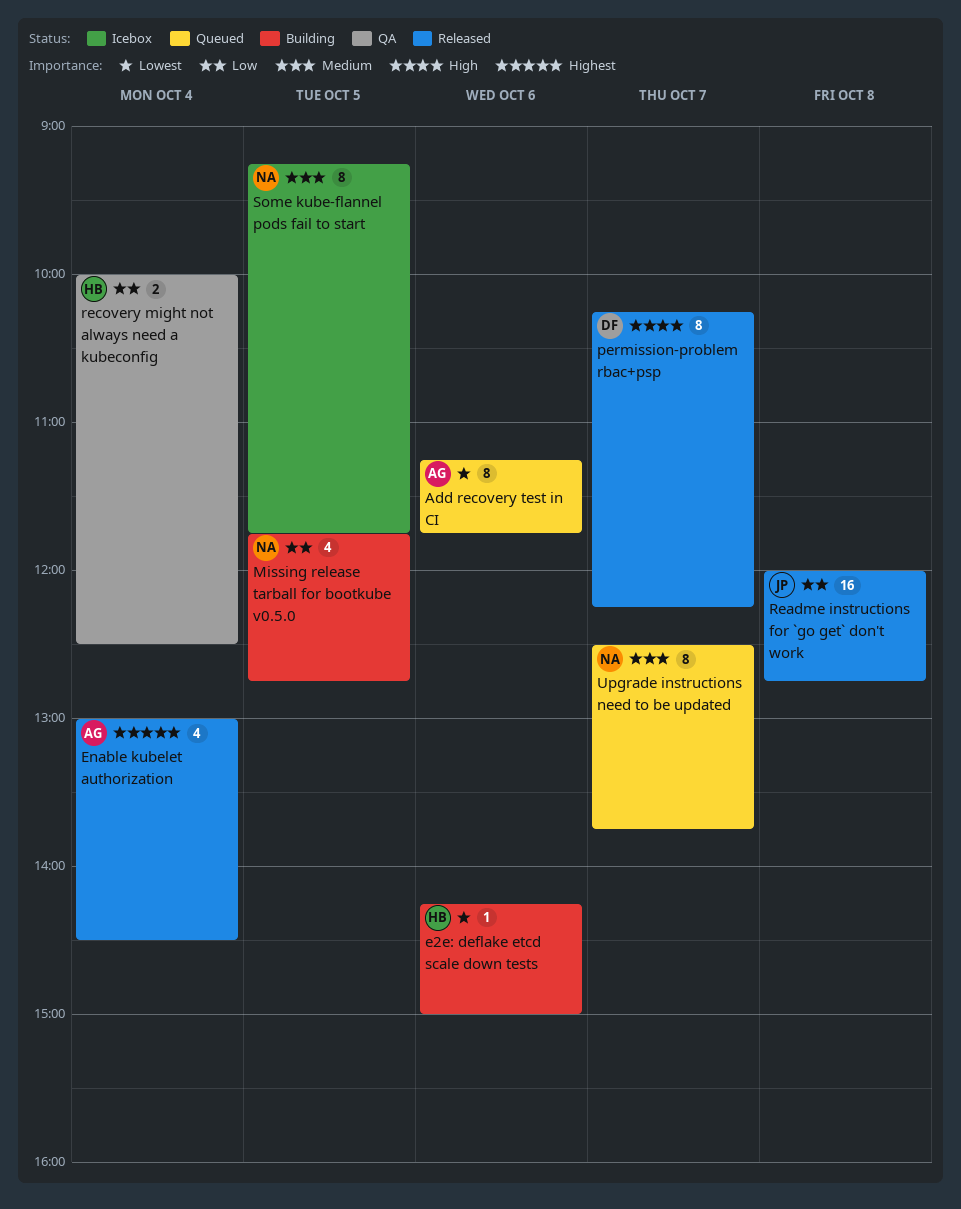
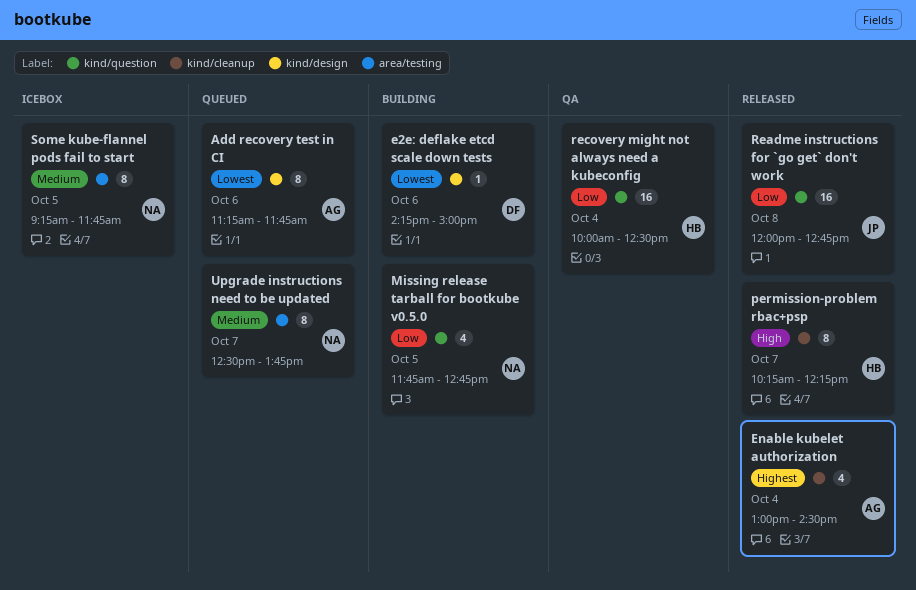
e2e: deflake etcd scale down tests, owner: HB -> DF
permission-problem rbac+psp, owner: DF -> HB
recovery might not always need a kubeconfig, estimate: 2 -> 16

